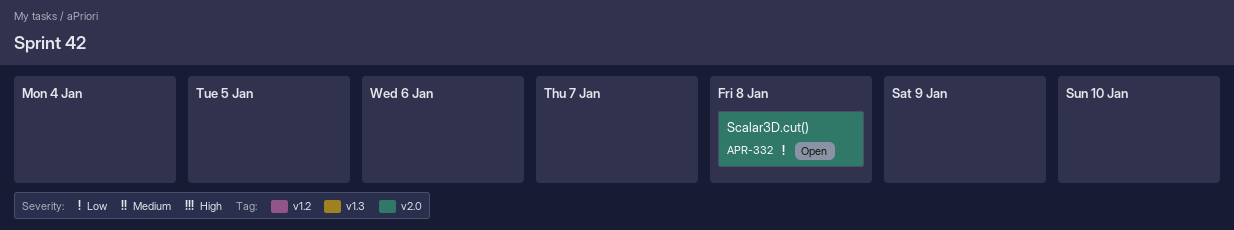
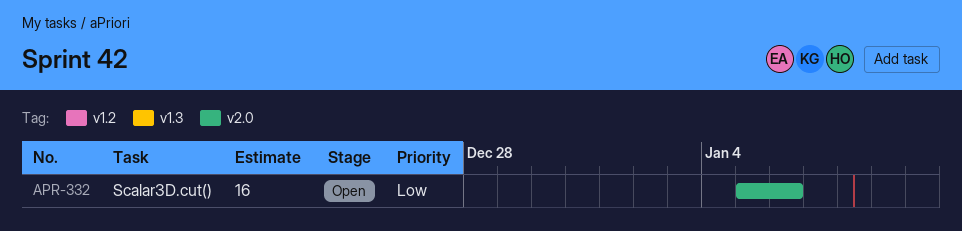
APR-332, due: Jan 8 -> Jan 6

